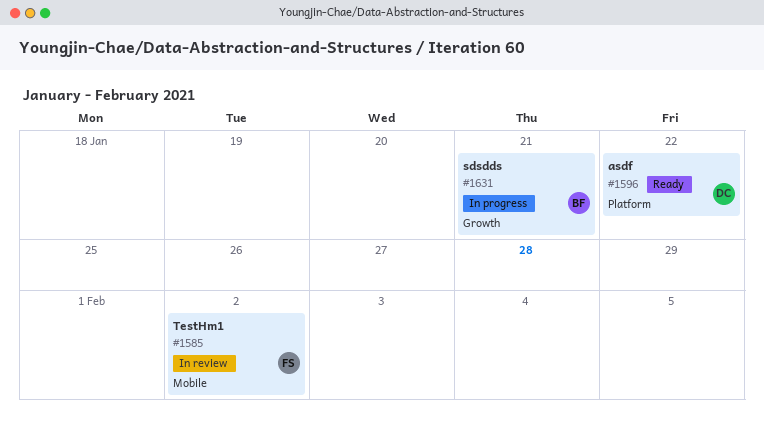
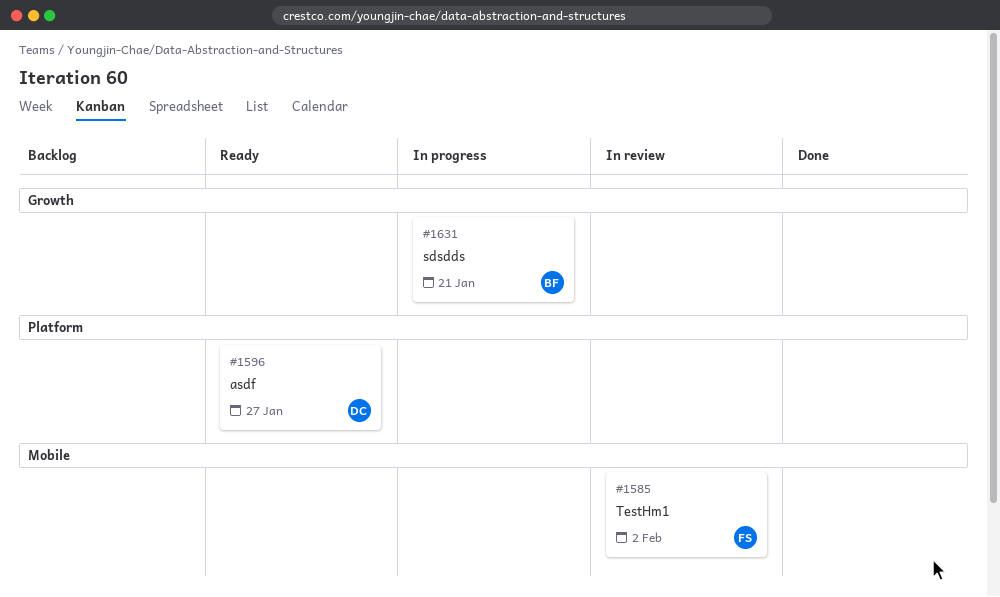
#1596, due: Jan 22 -> Jan 27

